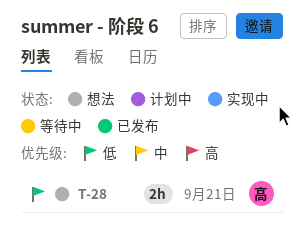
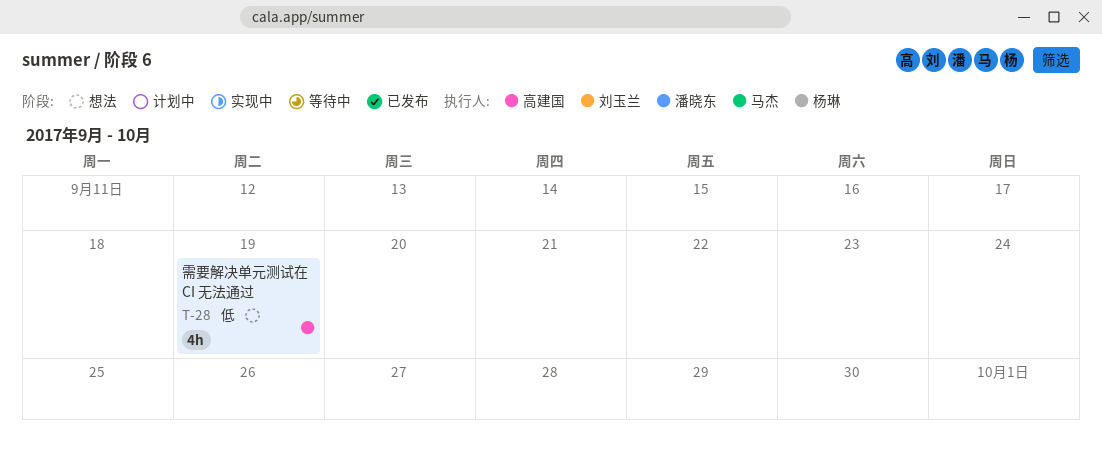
T-28, estimate: 2h -> 4h
T-28, due: Sep 21 -> Sep 19

